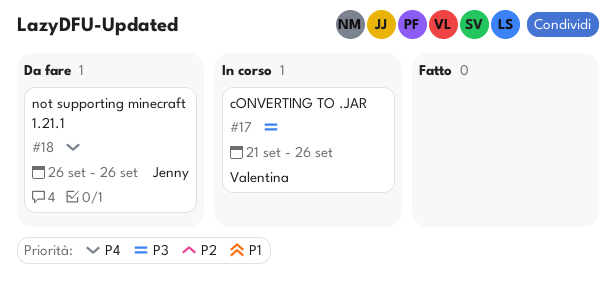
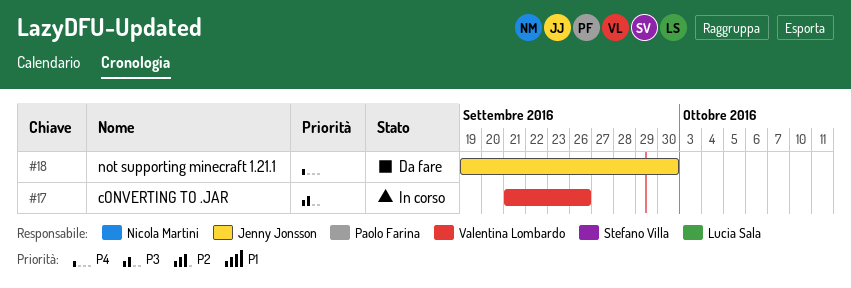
#18, start: Sep 26 -> Sep 19
#18, due: Sep 26 -> Sep 30

